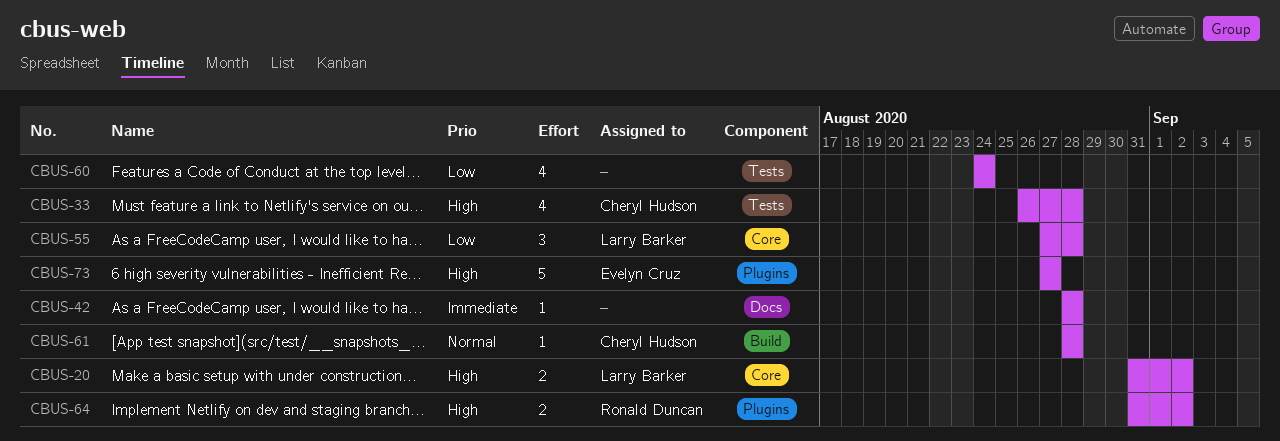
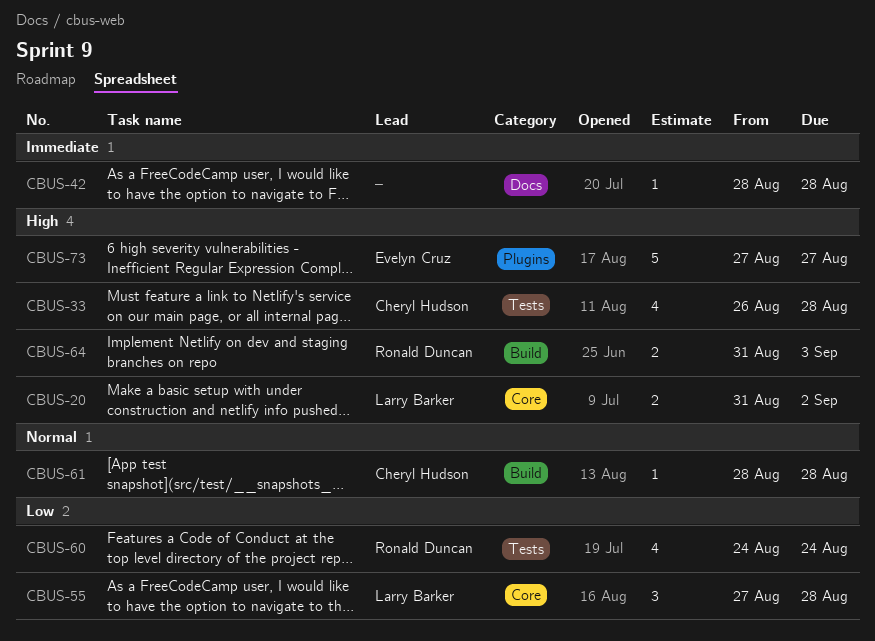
CBUS-60, owner: none -> Ronald Duncan
CBUS-64, label: Plugins -> Build
CBUS-64, due: Sep 2 -> Sep 3

